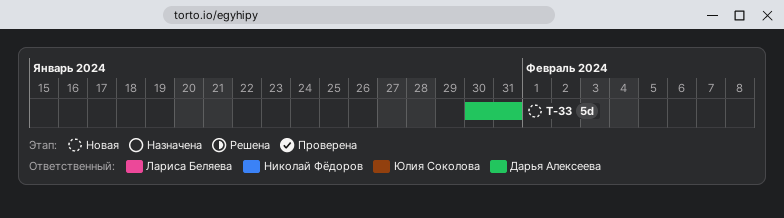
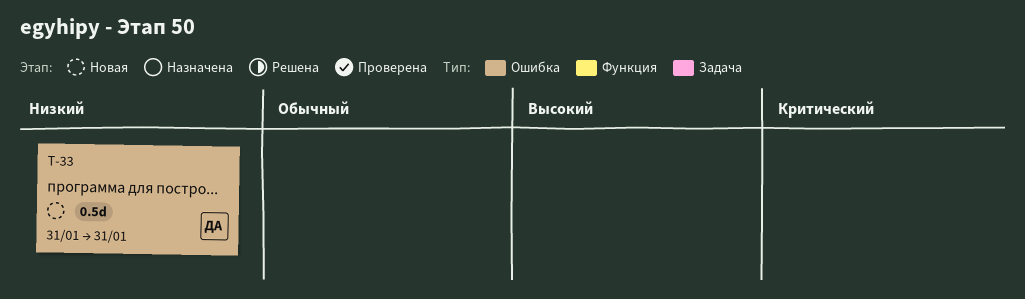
T-33, estimate: 5d -> 0.5d
T-33, start: Jan 30 -> Jan 31

